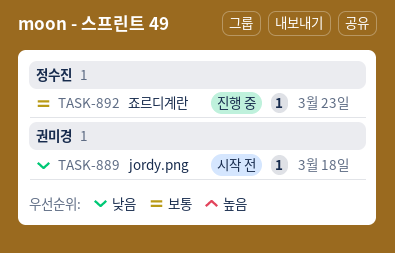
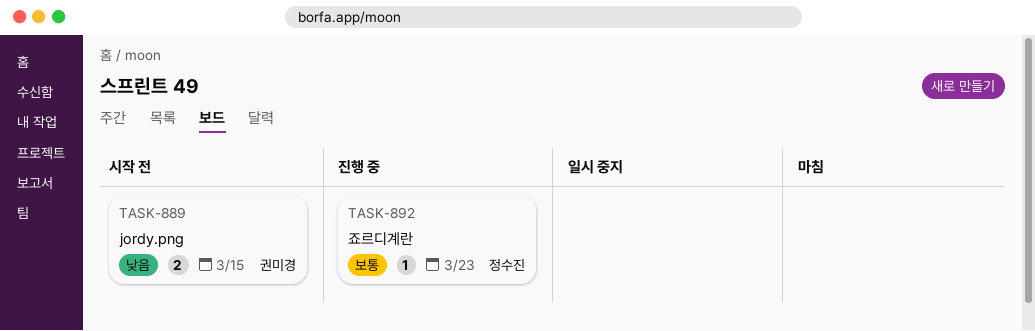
TASK-889, estimate: 1 -> 2
TASK-889, due: Mar 18 -> Mar 15

